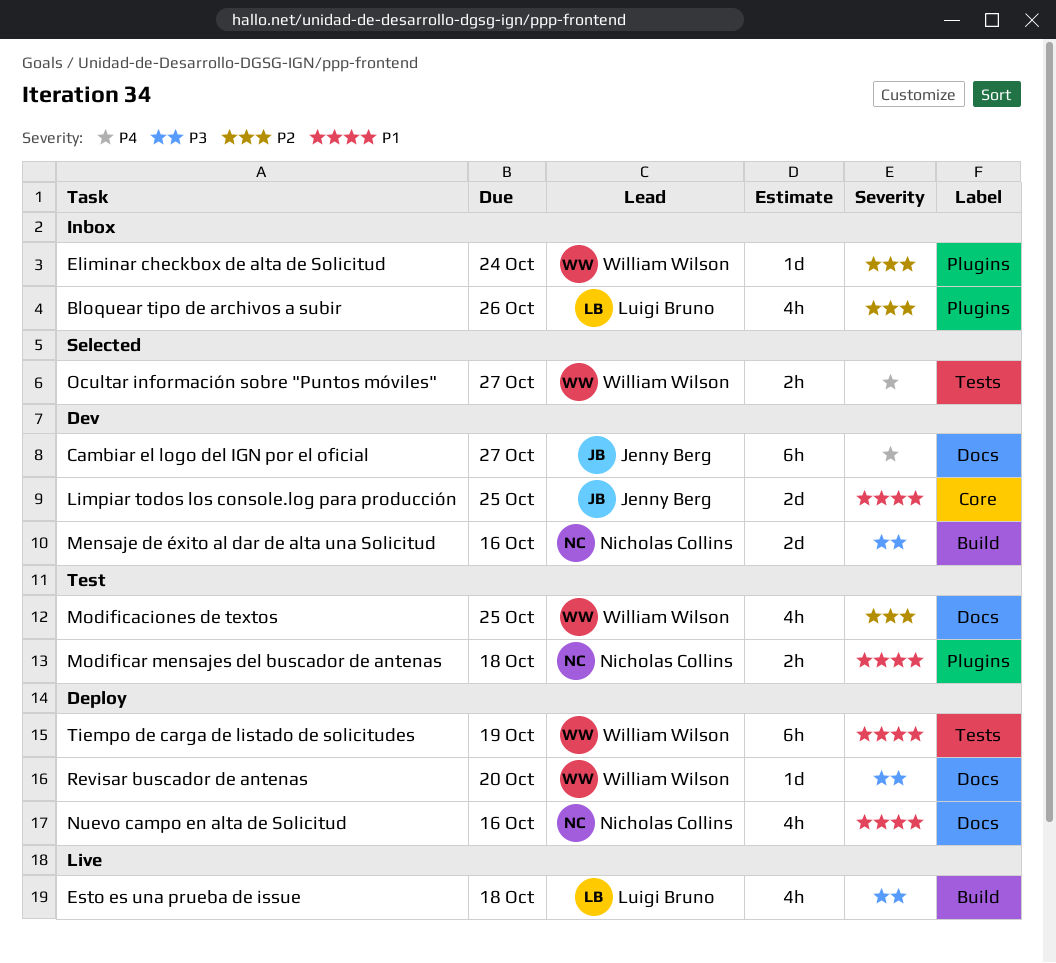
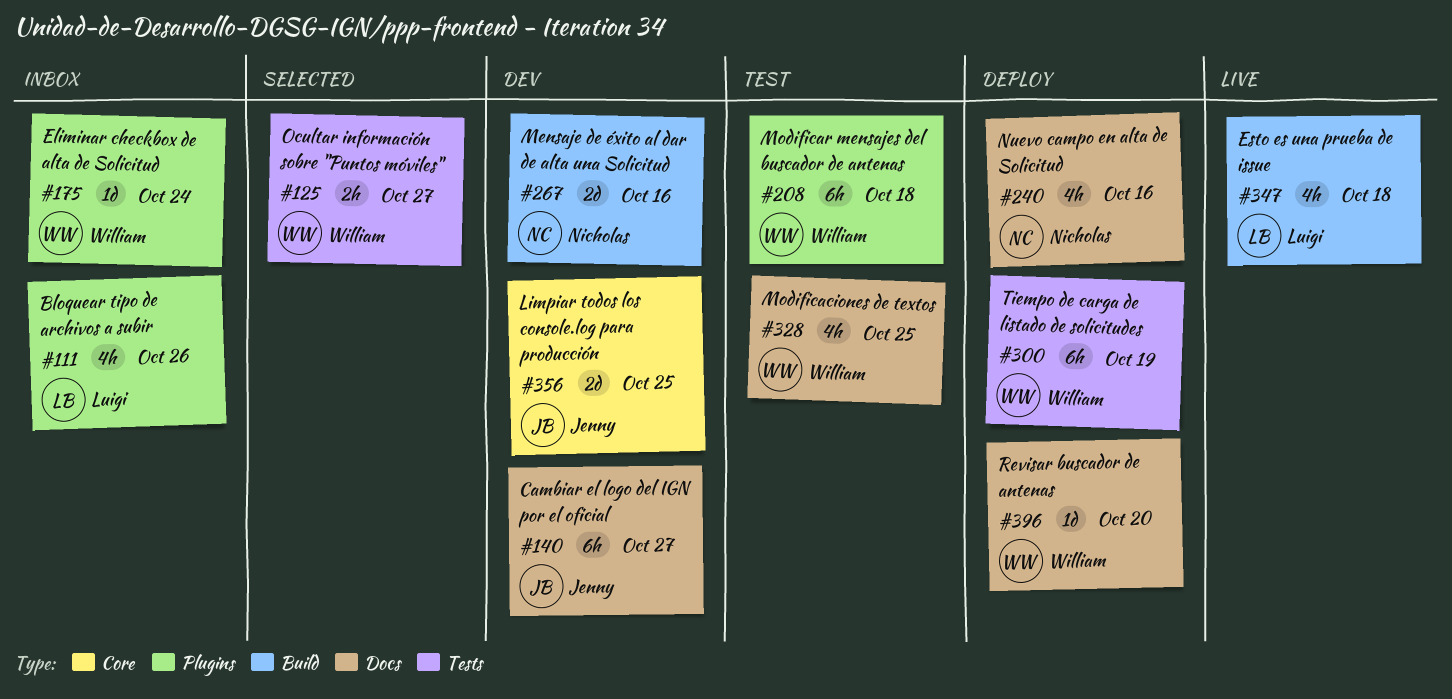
Modificar mensajes del buscador de antenas, owner: Nicholas Collins -> William Wilson
Modificar mensajes del buscador de antenas, estimate: 2h -> 6h

